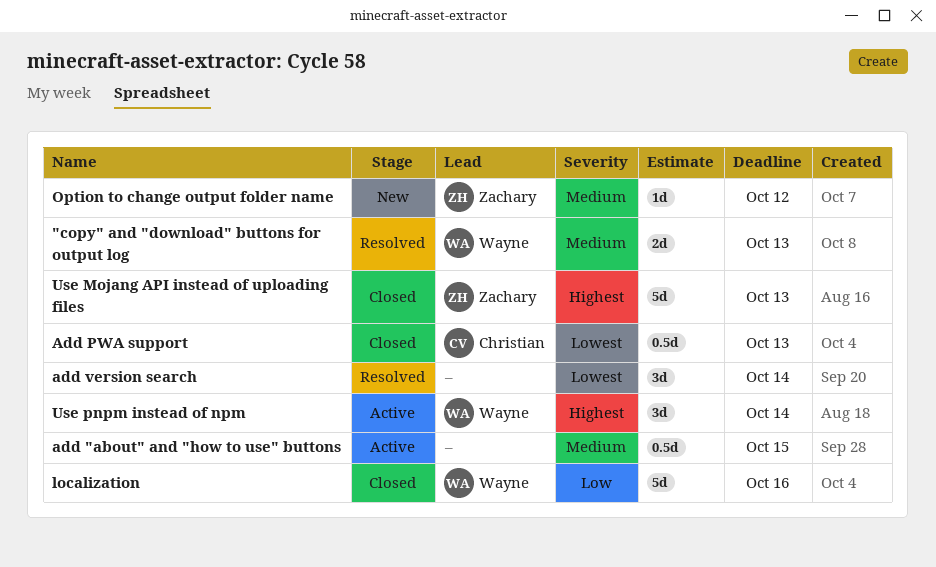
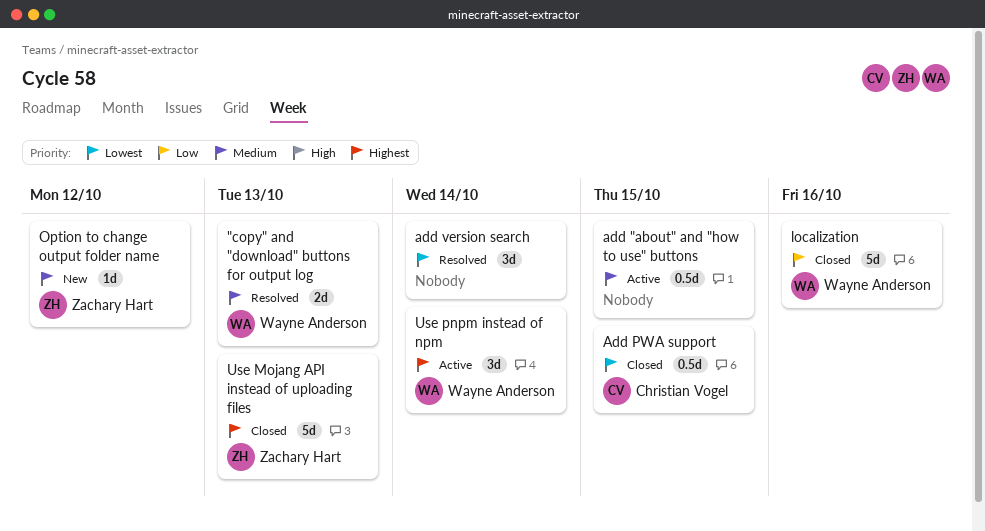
Add PWA support, due: Oct 13 -> Oct 15

